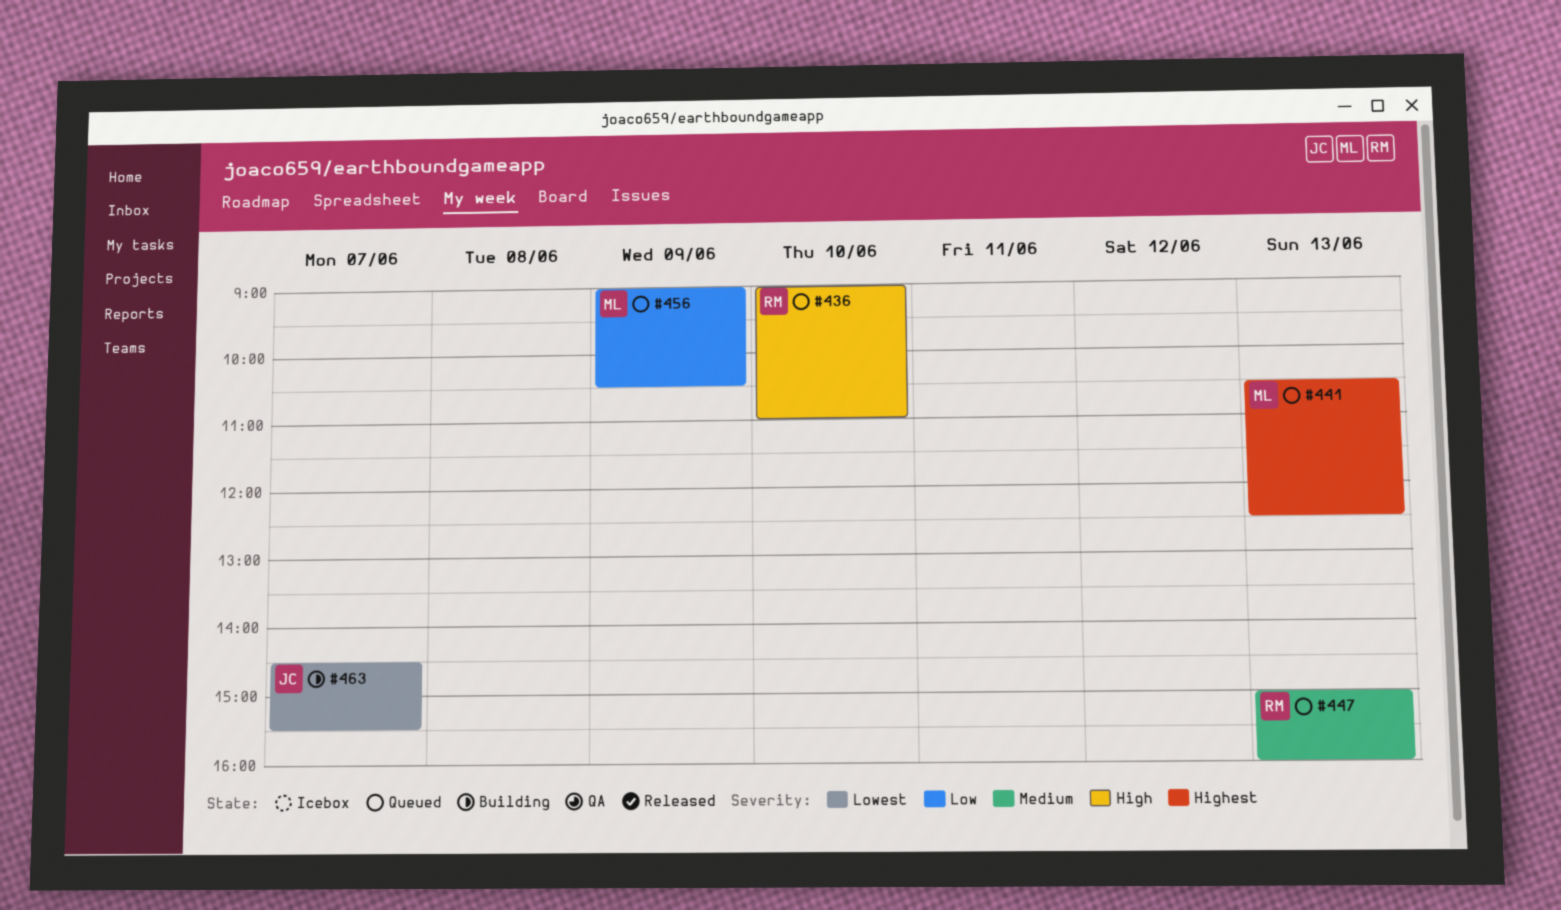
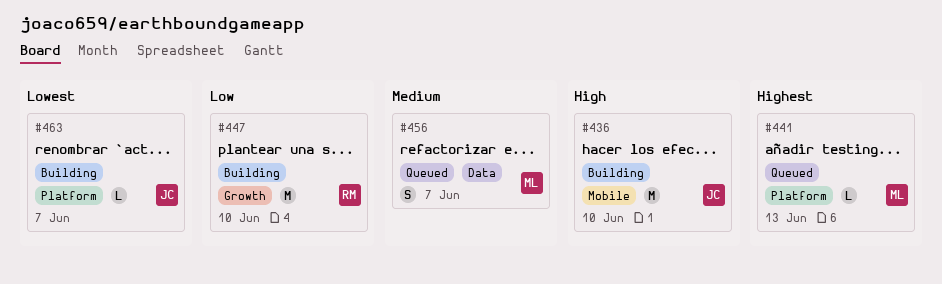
#436, status: Queued -> Building
#436, owner: RM -> JC
#447, status: Queued -> Building
#447, priority: Medium -> Low
#447, day: Jun 13 -> Jun 10
#456, priority: Low -> Medium
#456, day: Jun 9 -> Jun 7

